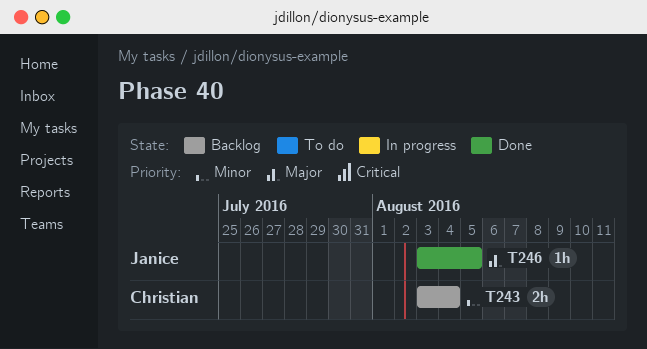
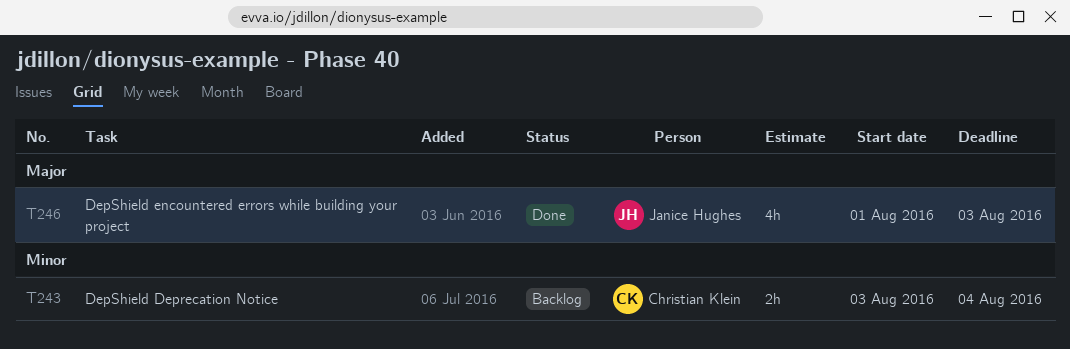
T246, estimate: 1h -> 4h
T246, start: Aug 3 -> Aug 1
T246, due: Aug 5 -> Aug 3

